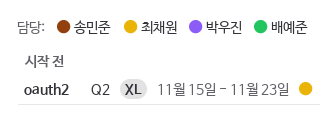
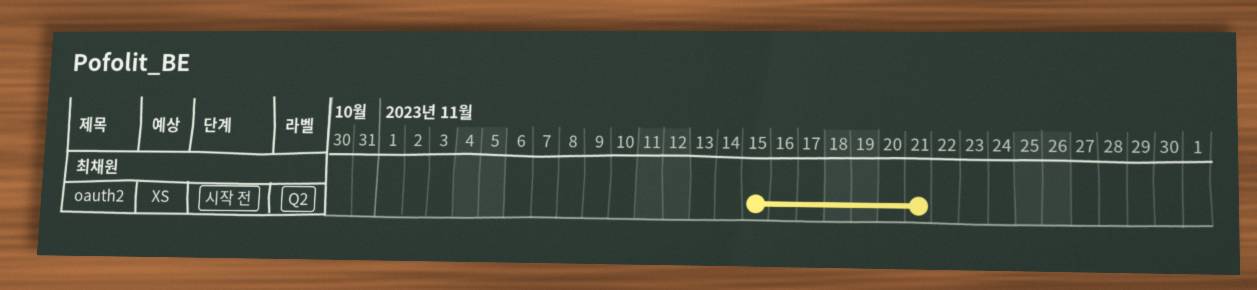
oauth2, estimate: XL -> XS
oauth2, due: Nov 23 -> Nov 21

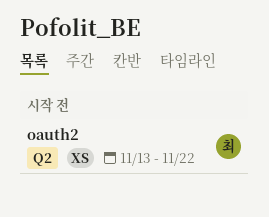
oauth2, start: Nov 15 -> Nov 13
oauth2, due: Nov 21 -> Nov 22

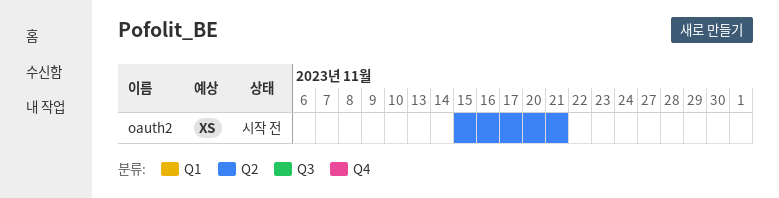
oauth2, start: Nov 13 -> Nov 15
oauth2, due: Nov 22 -> Nov 21

